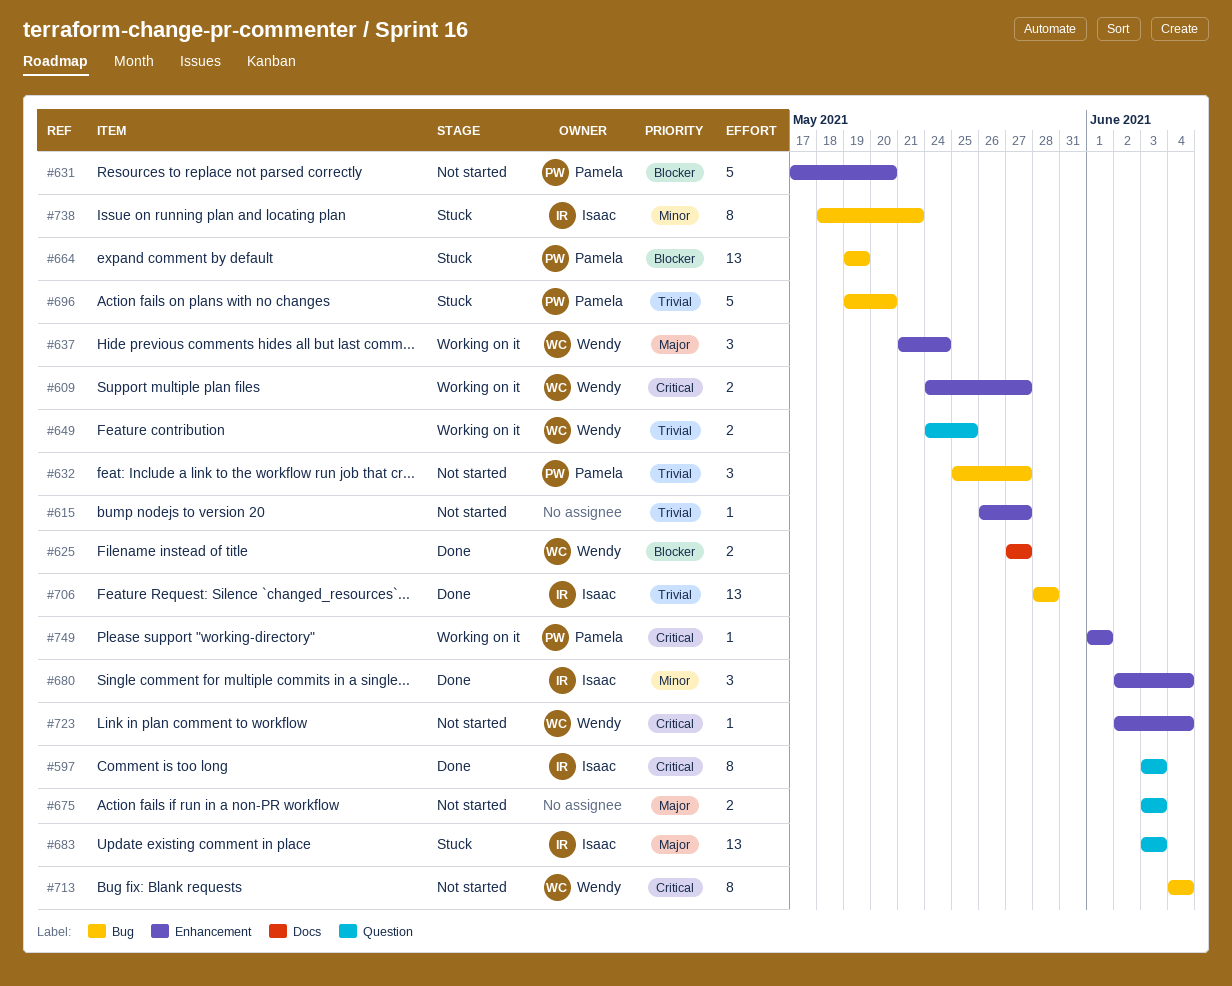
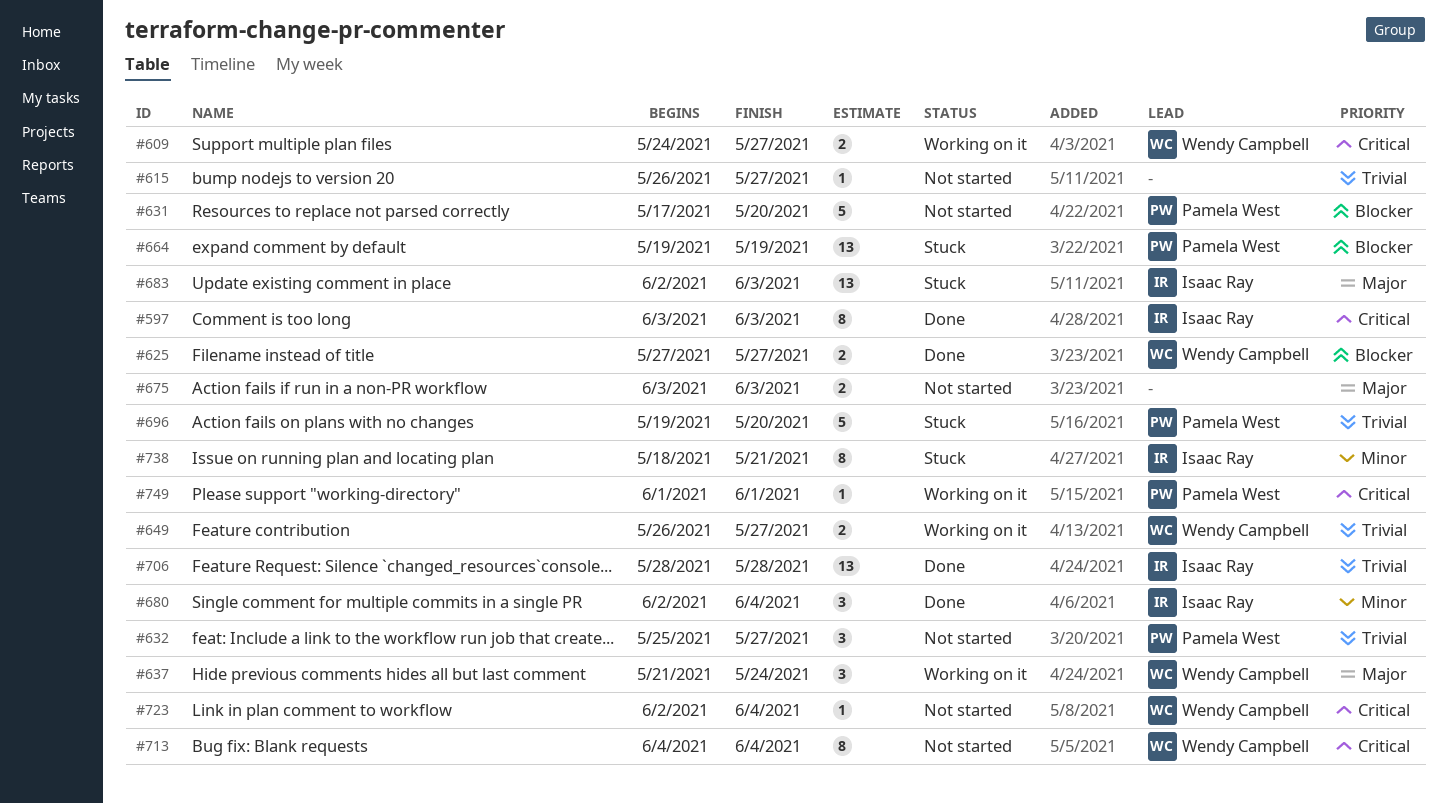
#649, start: May 24 -> May 26
#649, due: May 25 -> May 27
#683, start: Jun 3 -> Jun 2

